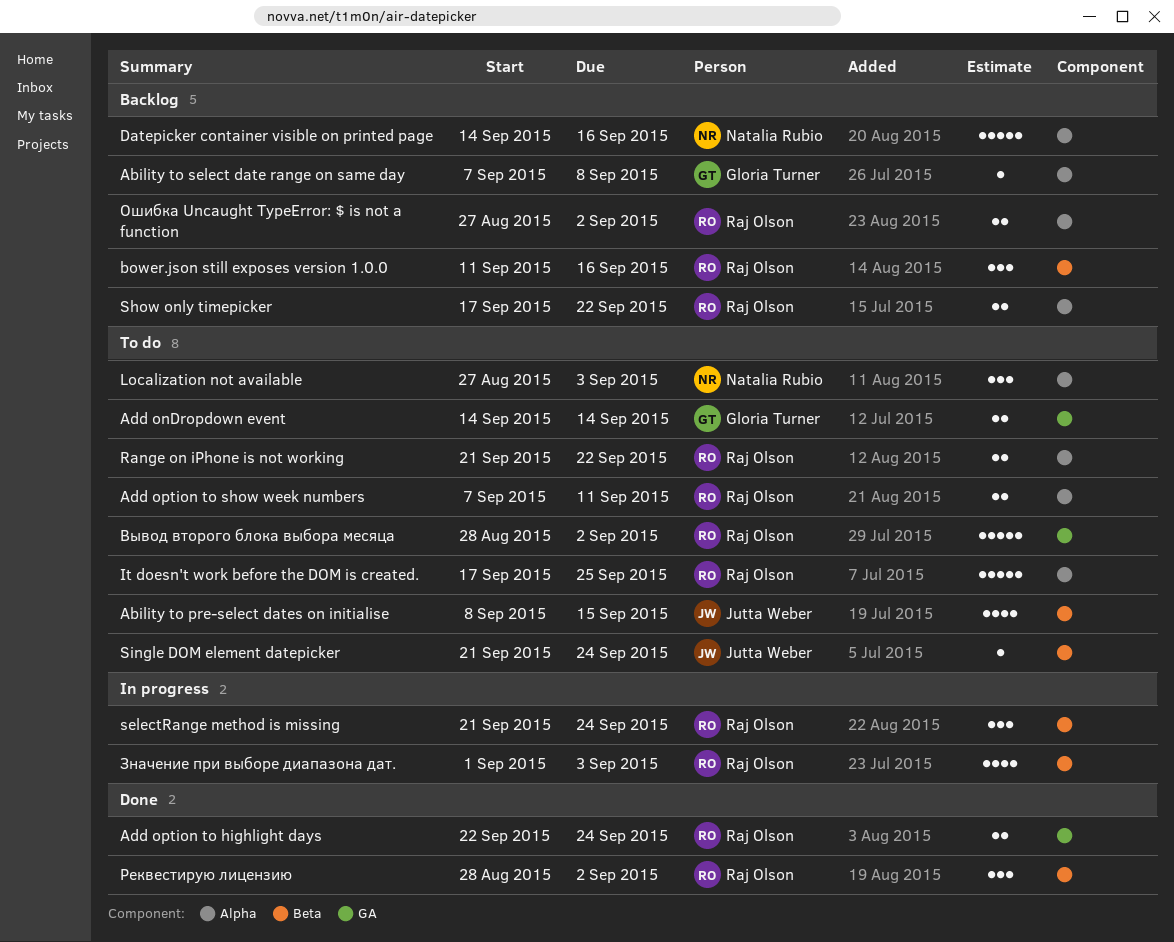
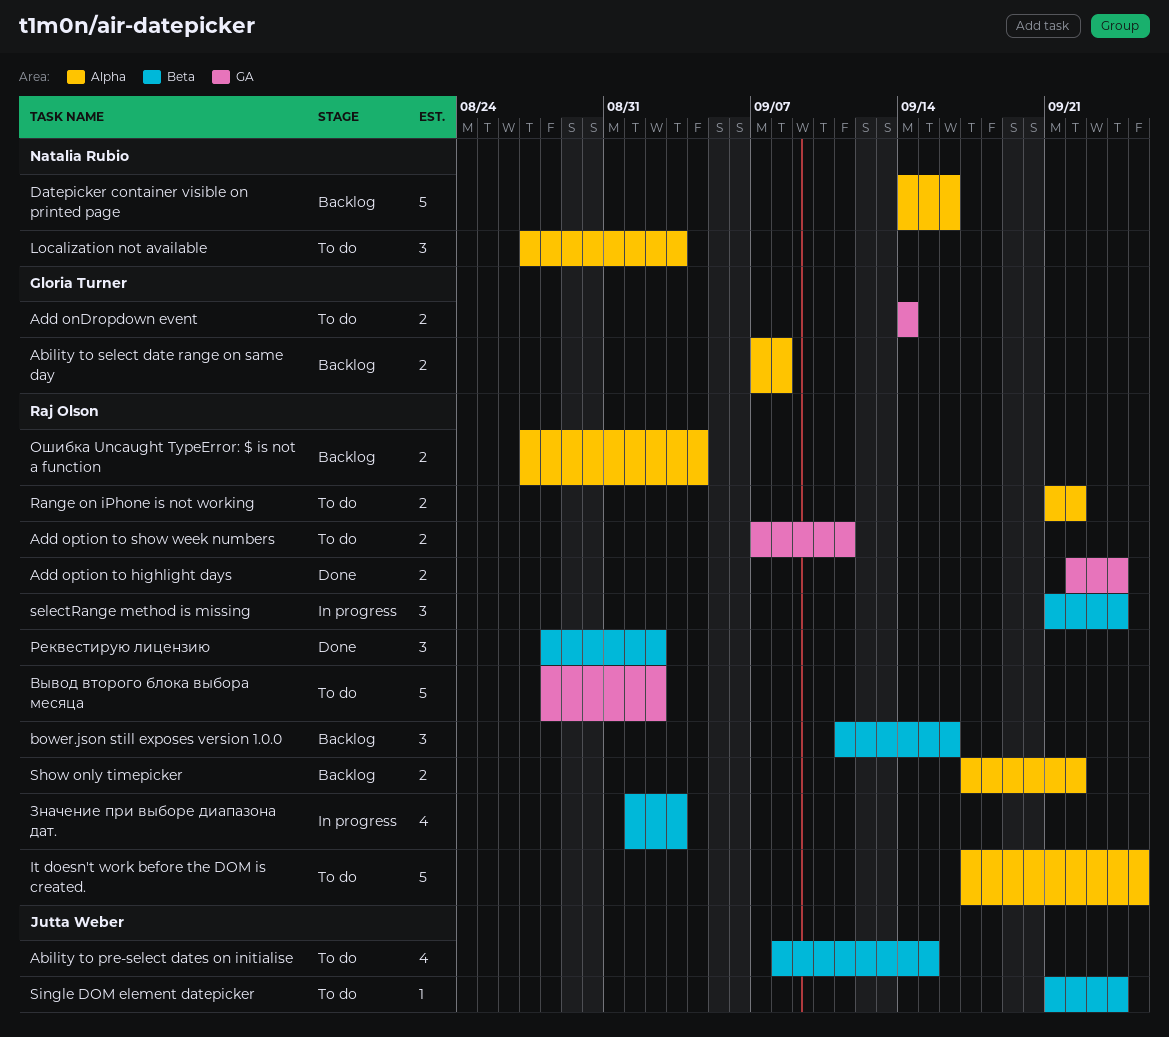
Ability to select date range on same day, estimate: 1 -> 2
Add option to show week numbers, label: Alpha -> GA
Ошибка Uncaught TypeError: $ is not a function, due: Sep 2 -> Sep 4

